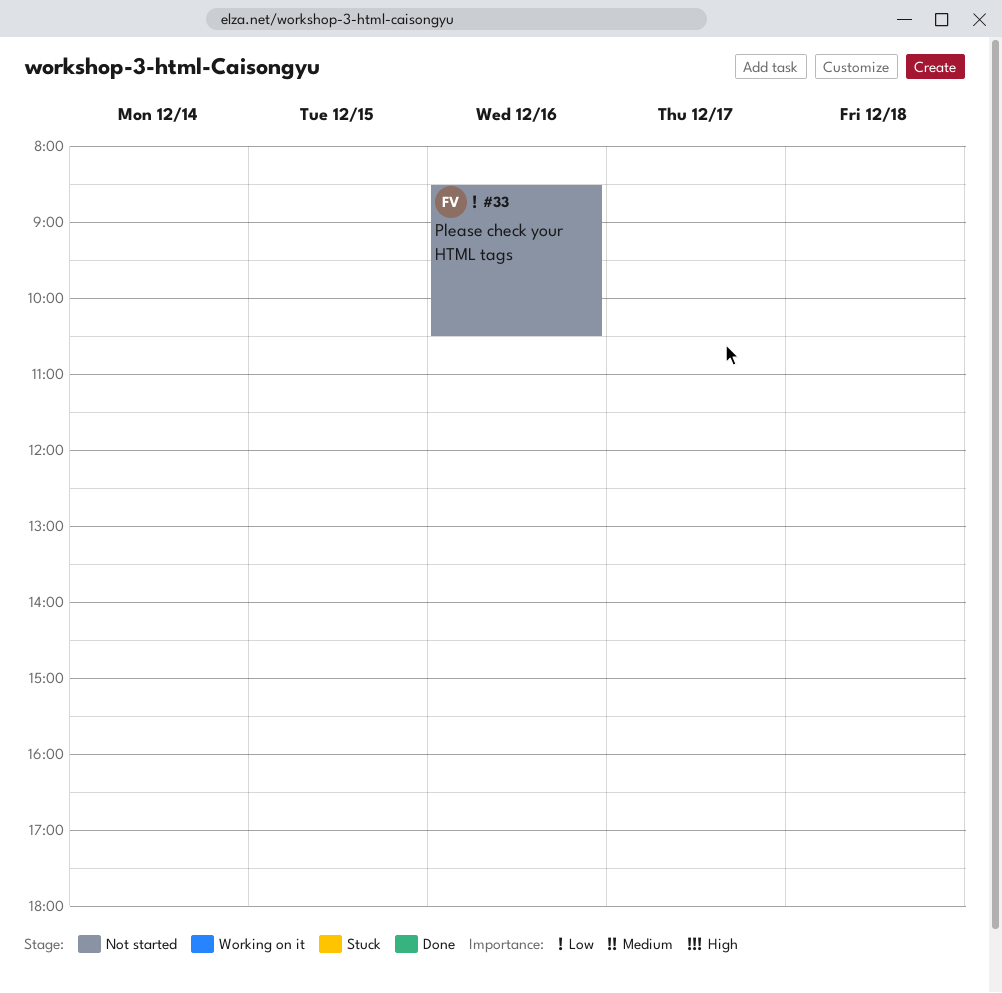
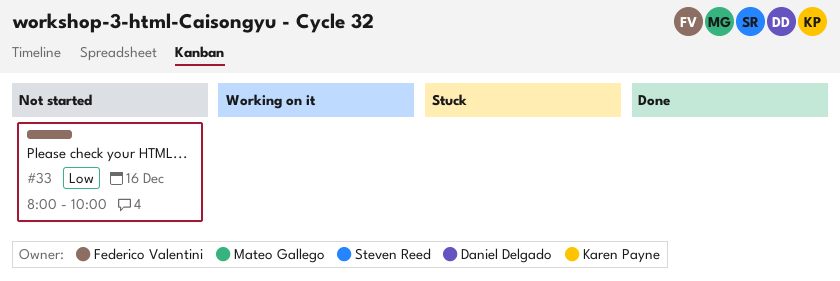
#33, begins: 08:30 -> 08:00
#33, ends: 10:30 -> 10:00

